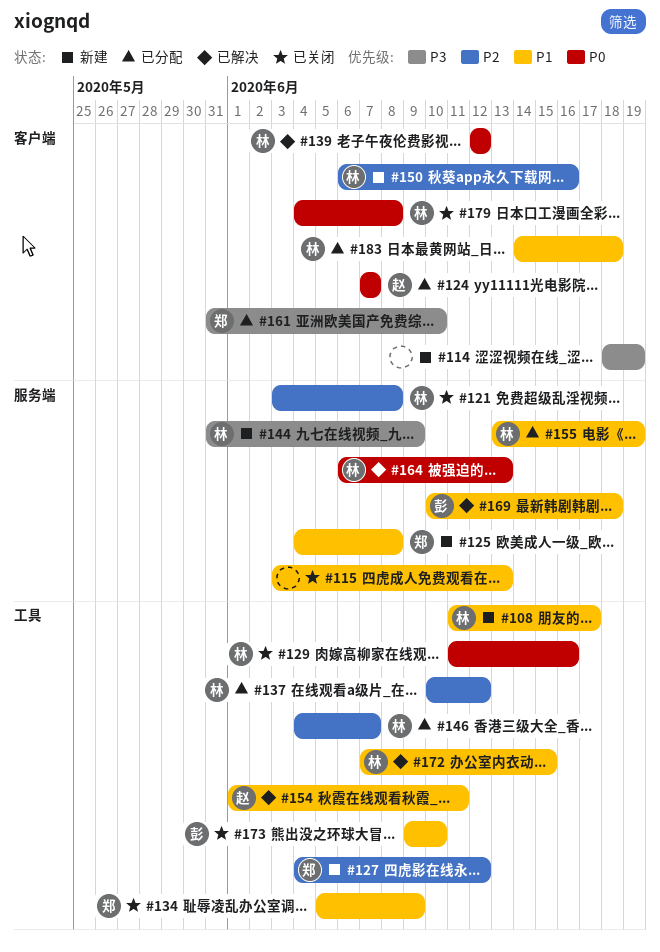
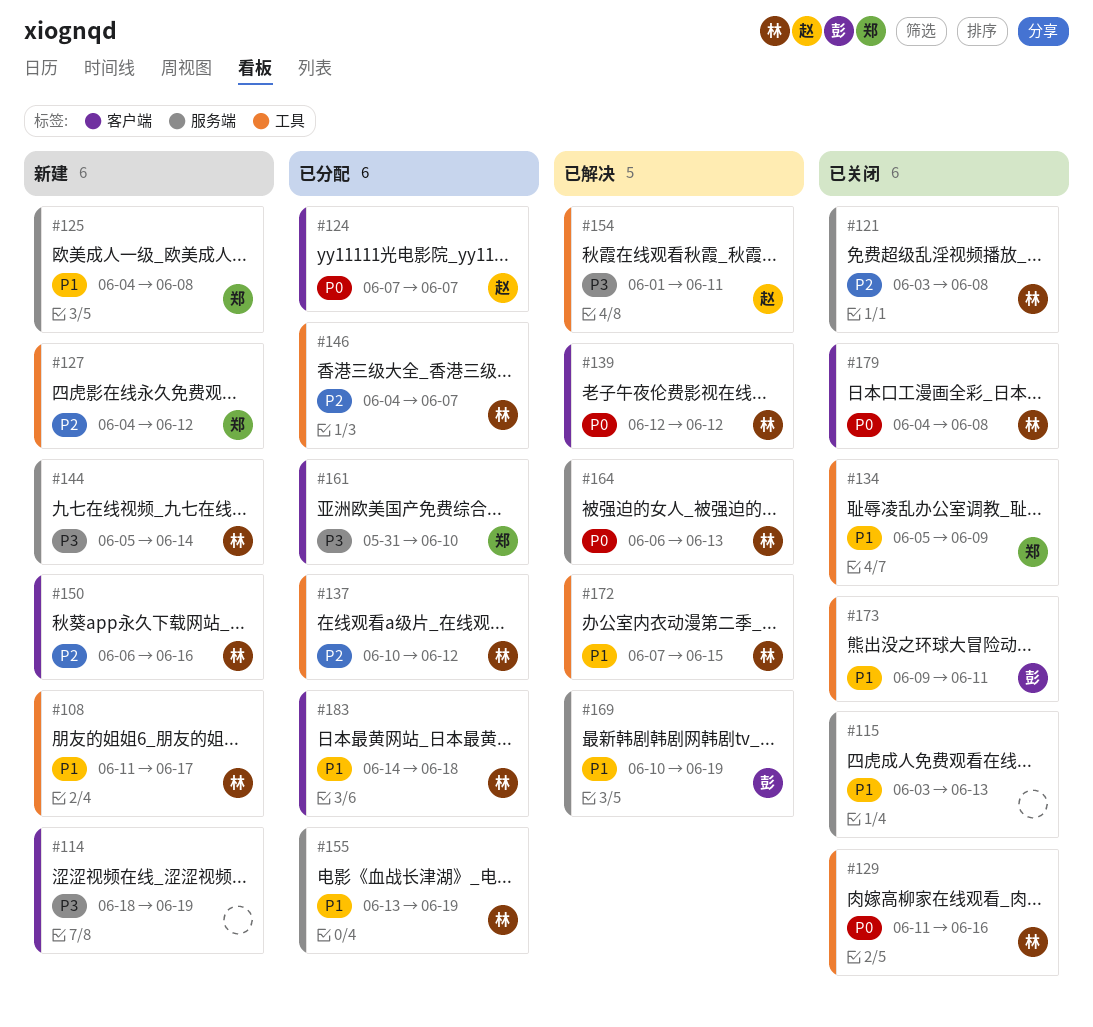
#144, start: May 31 -> Jun 5
#144, due: Jun 9 -> Jun 14
#154, priority: P1 -> P3
#169, due: Jun 18 -> Jun 19
#173, due: Jun 10 -> Jun 11

